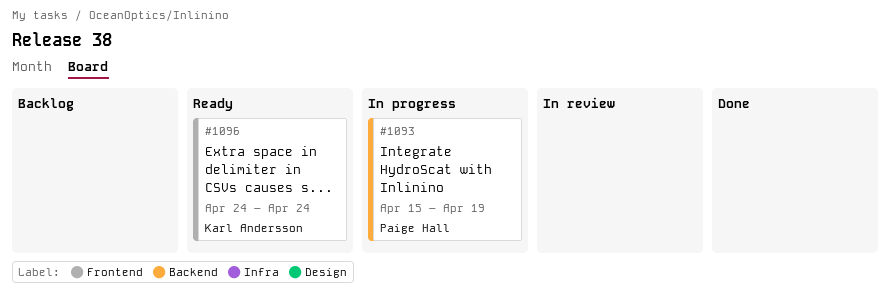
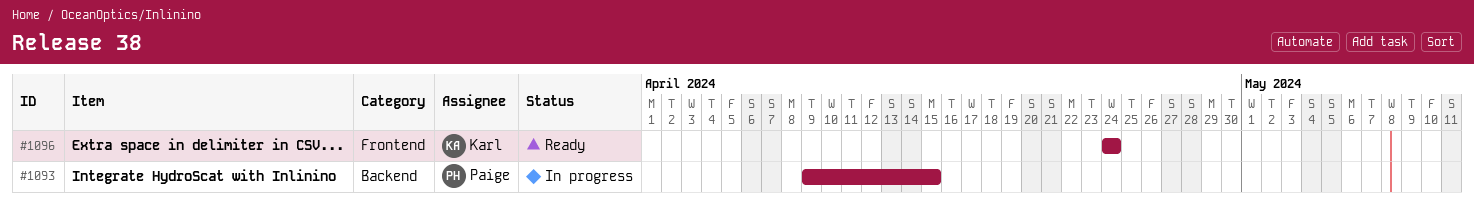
#1093, start: Apr 15 -> Apr 9
#1093, due: Apr 19 -> Apr 15

